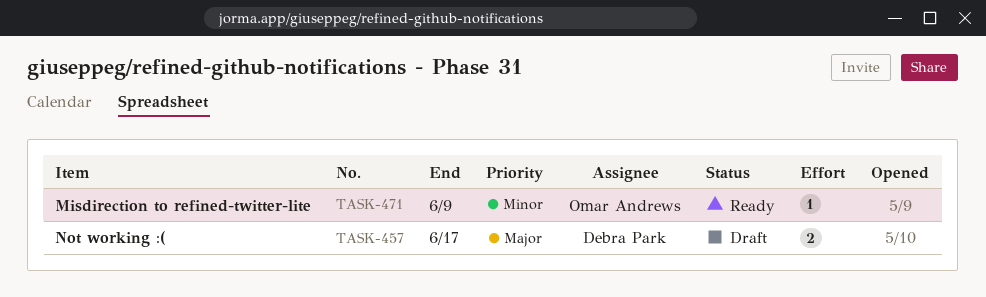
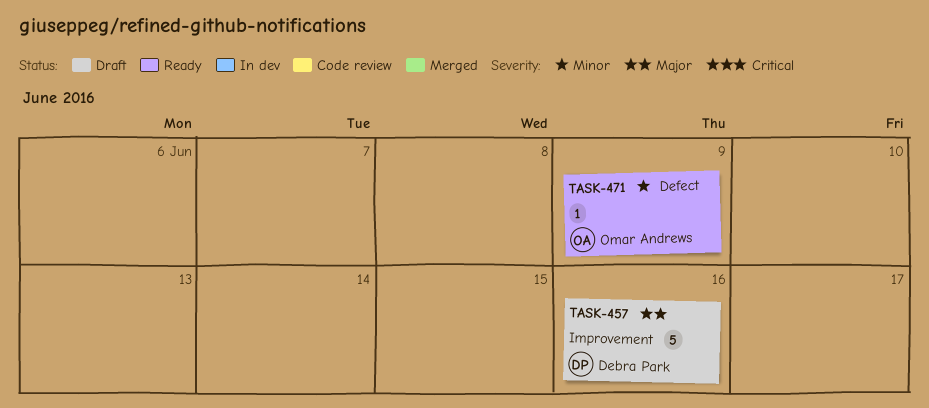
TASK-457, estimate: 2 -> 5
TASK-457, due: Jun 17 -> Jun 16

